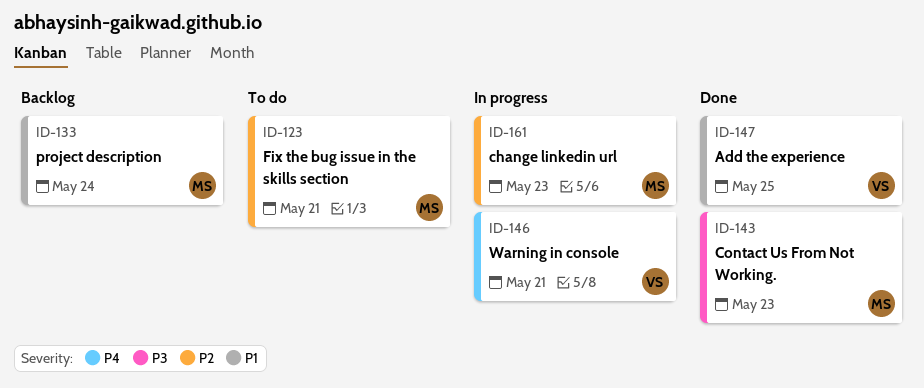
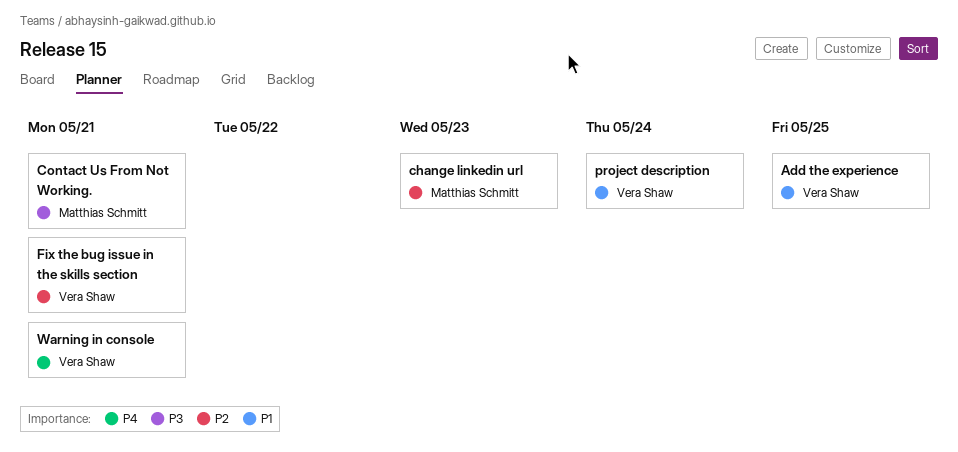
Contact Us From Not Working., due: May 23 -> May 21
Fix the bug issue in the skills section, owner: Matthias Schmitt -> Vera Shaw
project description, owner: Matthias Schmitt -> Vera Shaw

